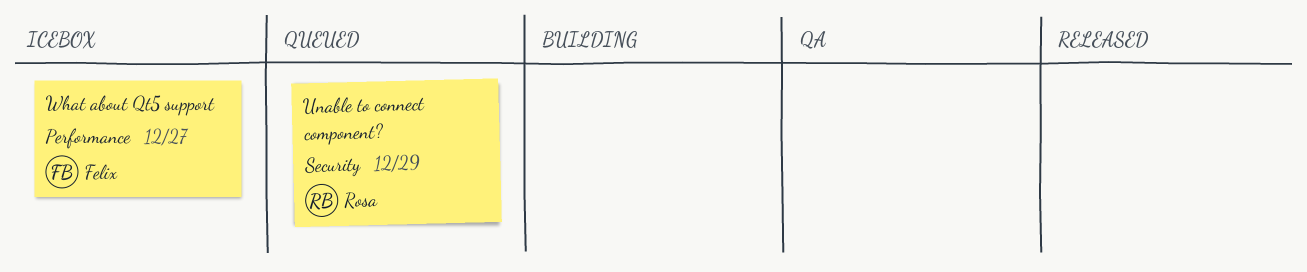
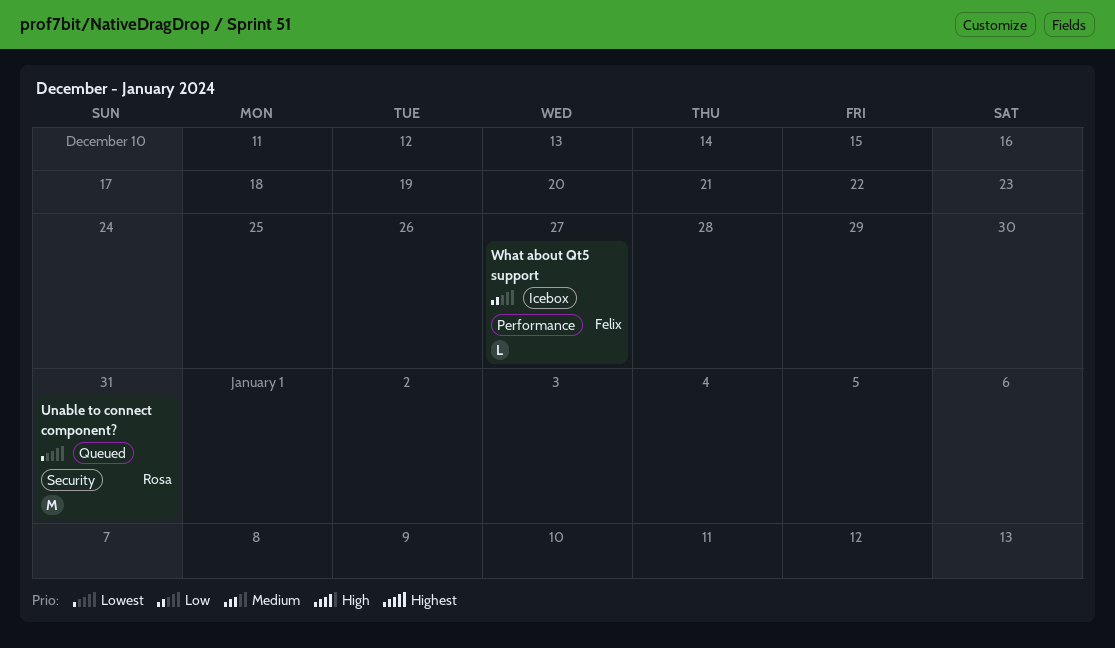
Unable to connect component?, due: Dec 29 -> Dec 31

